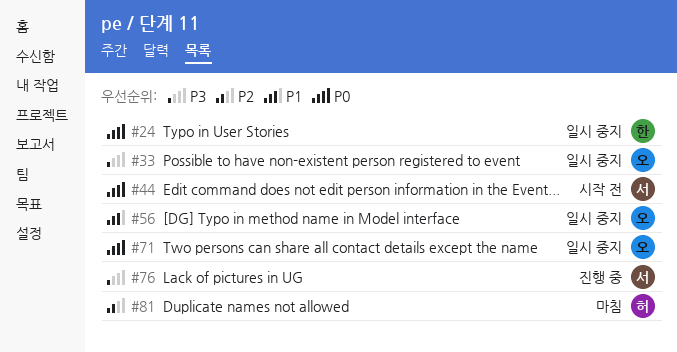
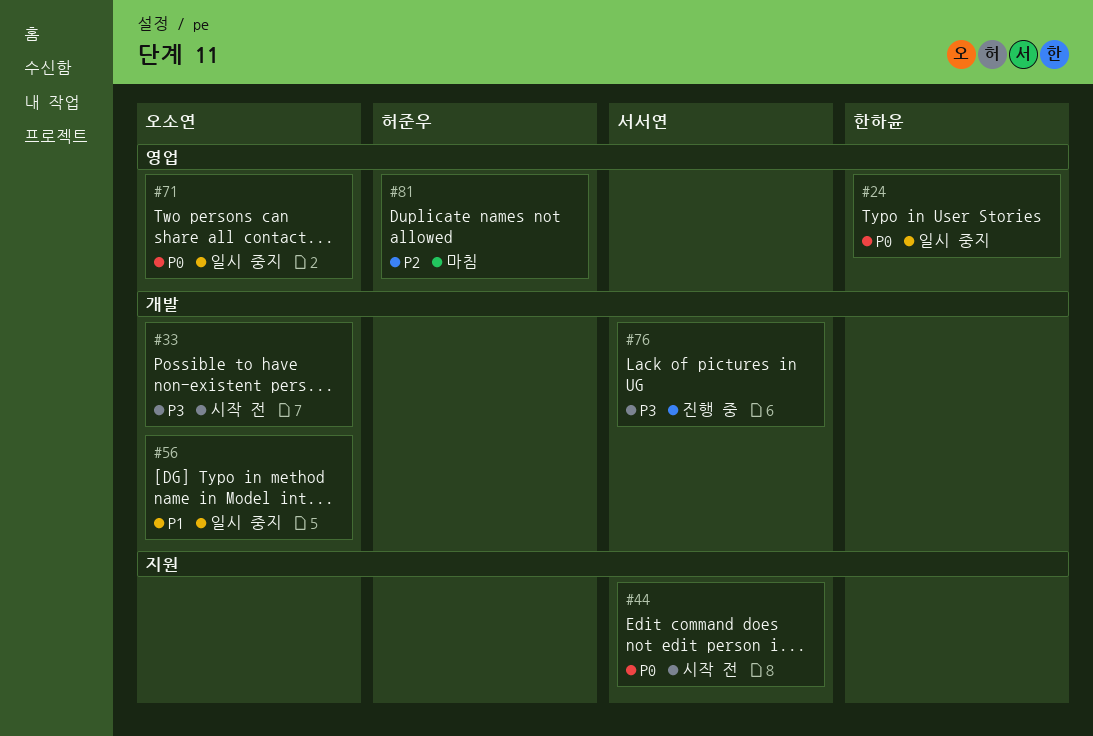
#33, status: 일시 중지 -> 시작 전

